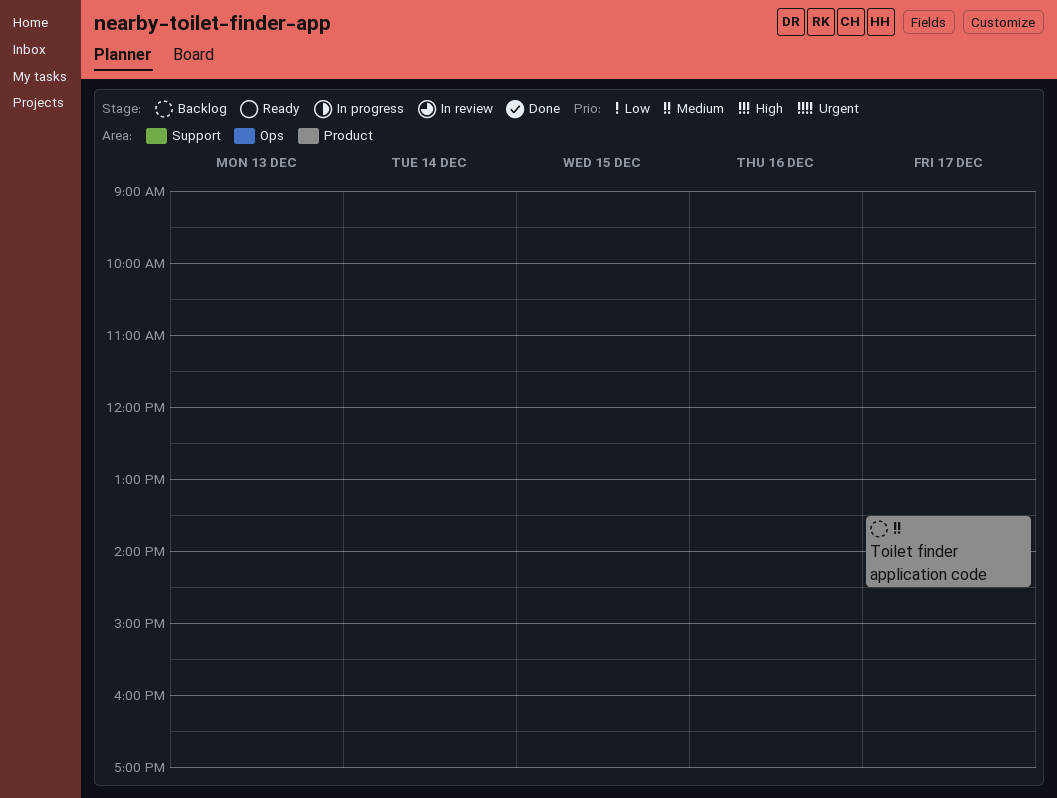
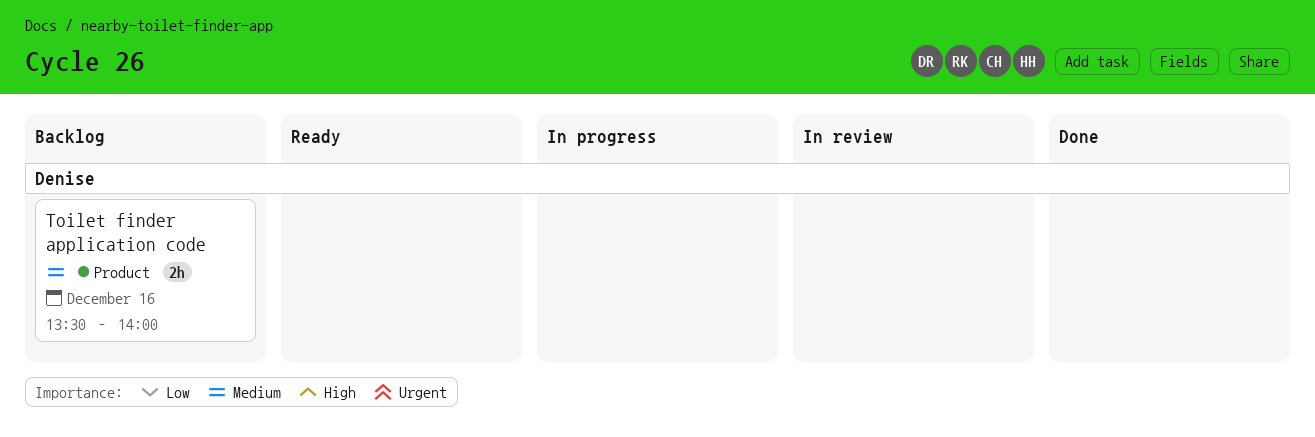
Toilet finder application code, day: Dec 17 -> Dec 16
Toilet finder application code, ends: 14:30 -> 14:00

